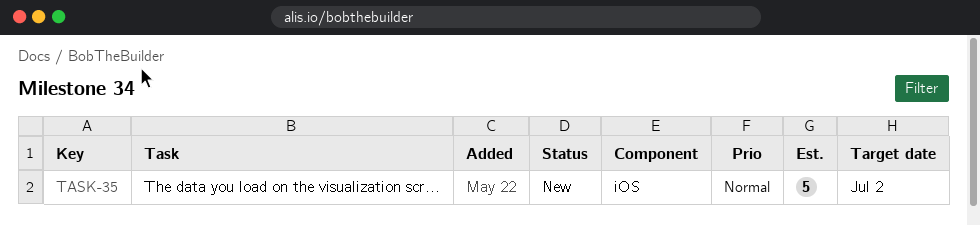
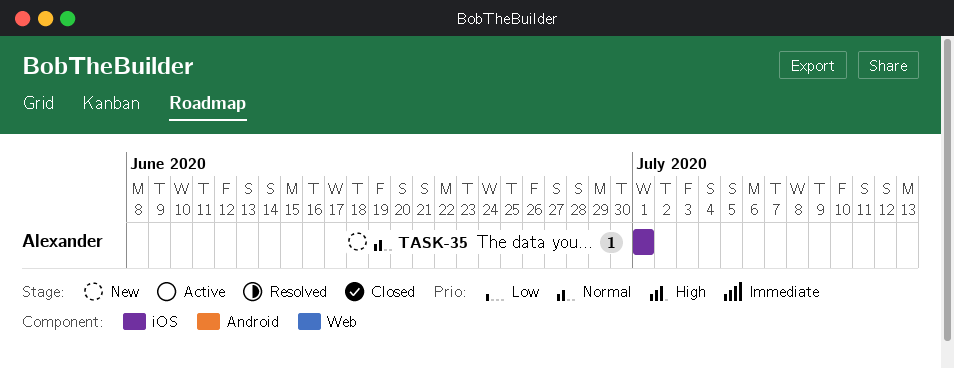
TASK-35, estimate: 5 -> 1
TASK-35, due: Jul 2 -> Jul 1

